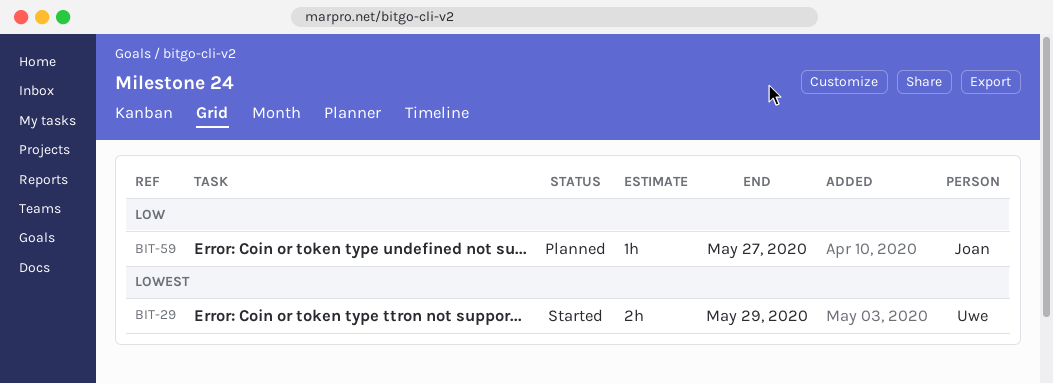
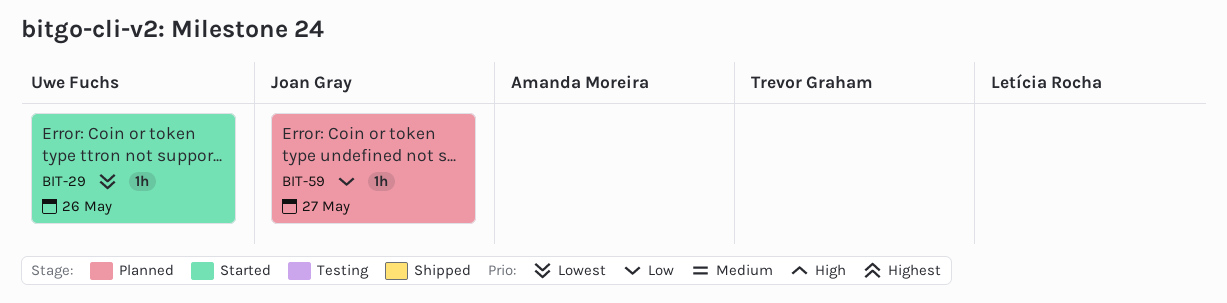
BIT-29, estimate: 2h -> 1h
BIT-29, due: May 29 -> May 26

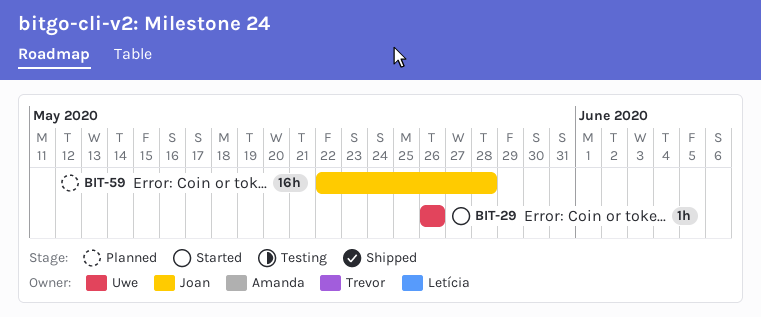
BIT-59, estimate: 1h -> 16h
BIT-59, due: May 27 -> May 28

